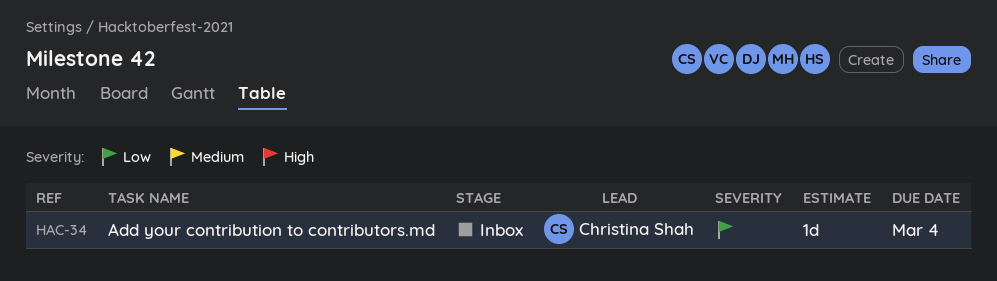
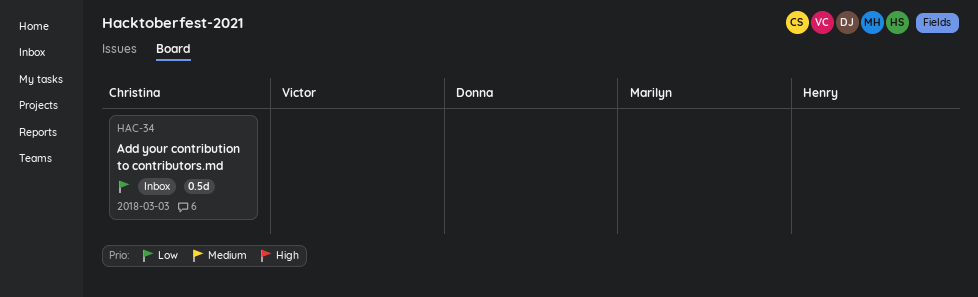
HAC-34, estimate: 1d -> 0.5d
HAC-34, due: Mar 4 -> Mar 3

